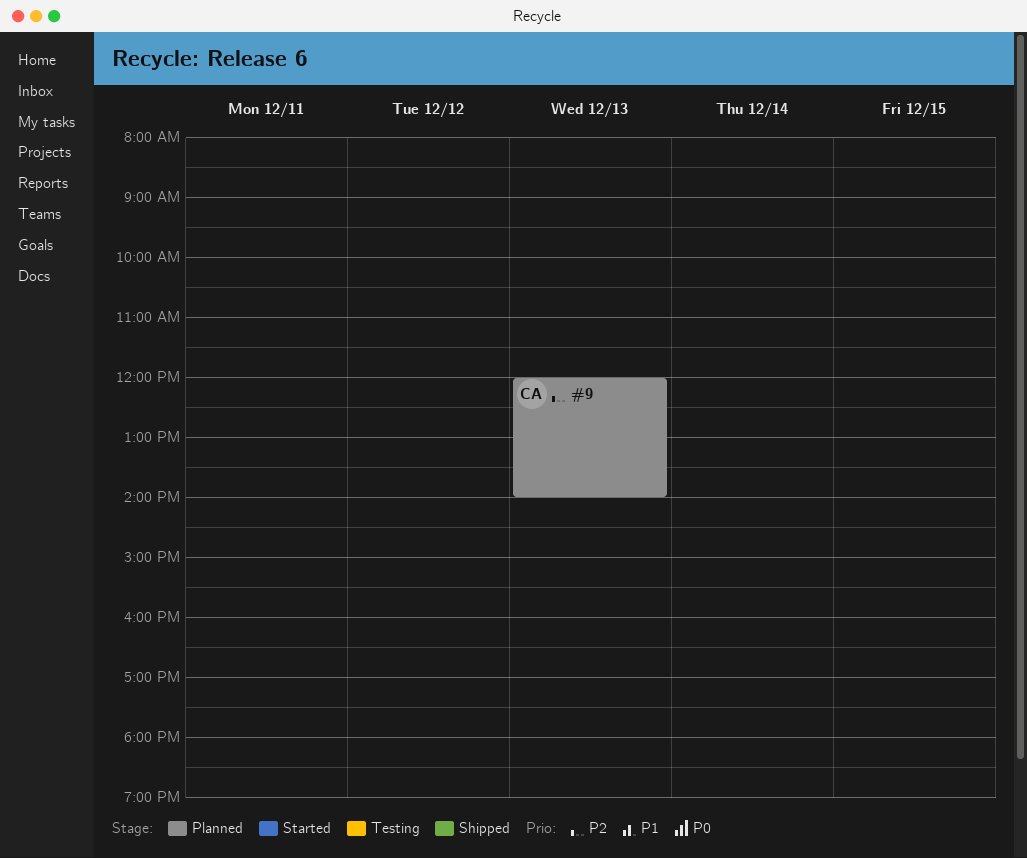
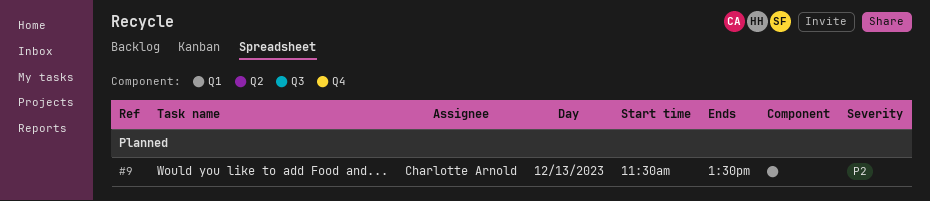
#9, begins: 12:00 -> 11:30
#9, ends: 14:00 -> 13:30

